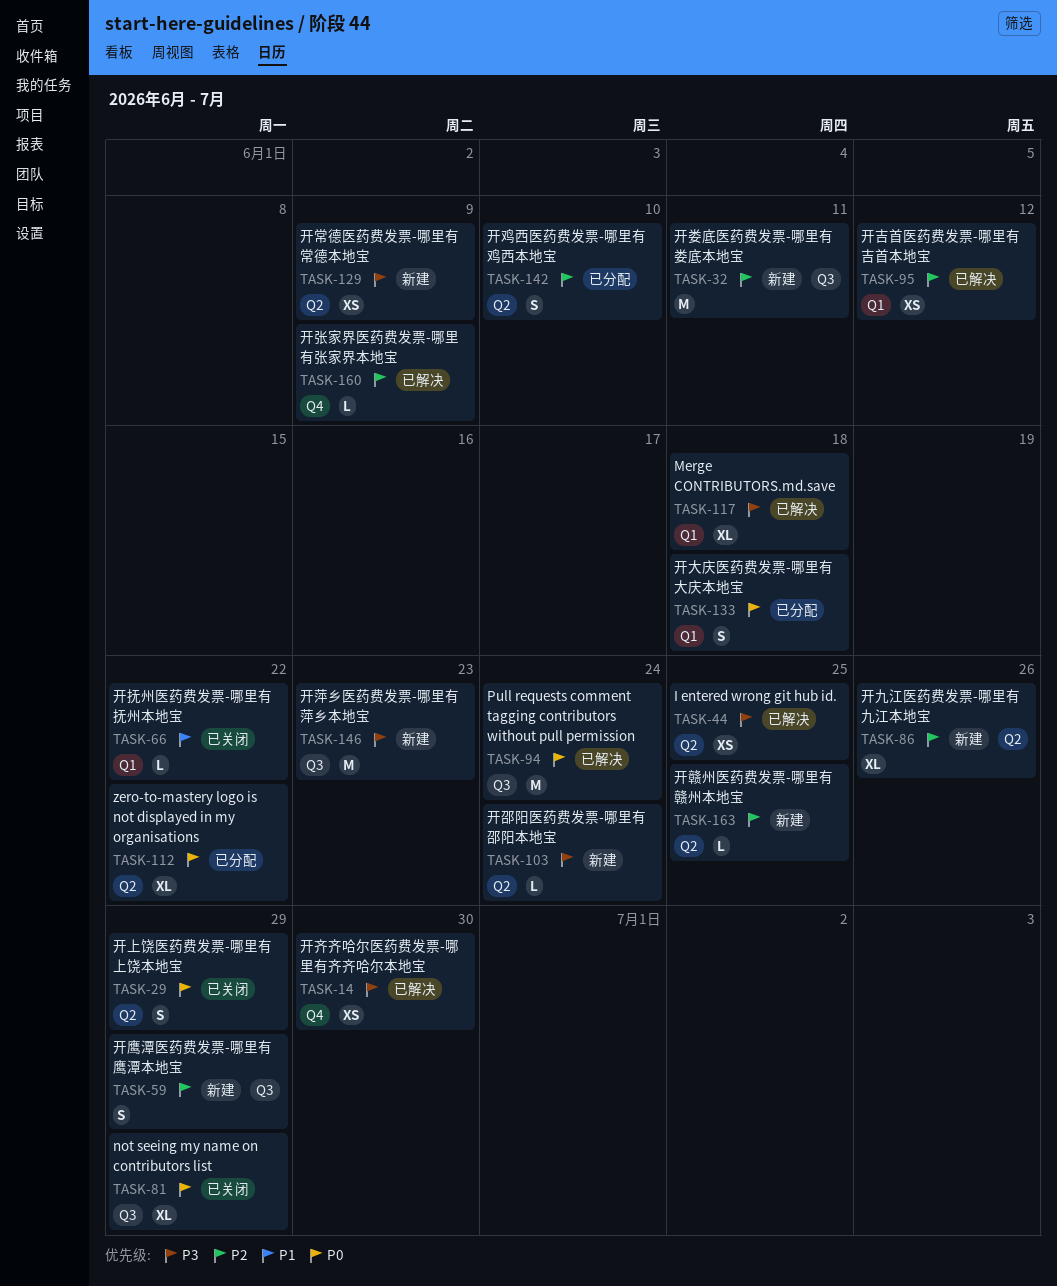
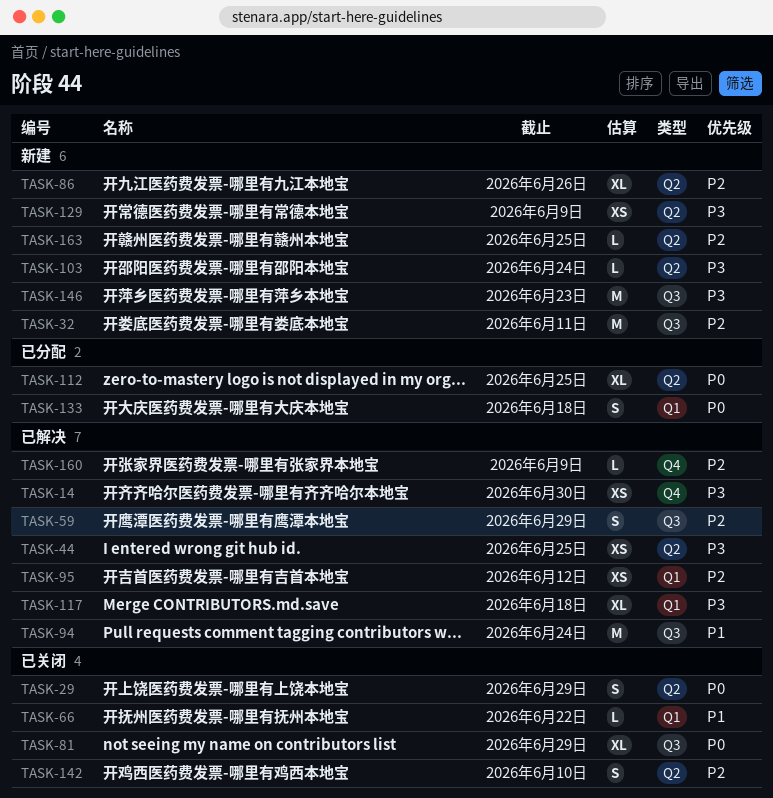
TASK-59, status: 新建 -> 已解决
TASK-94, priority: P0 -> P1
TASK-112, due: Jun 22 -> Jun 25
TASK-142, status: 已分配 -> 已关闭

